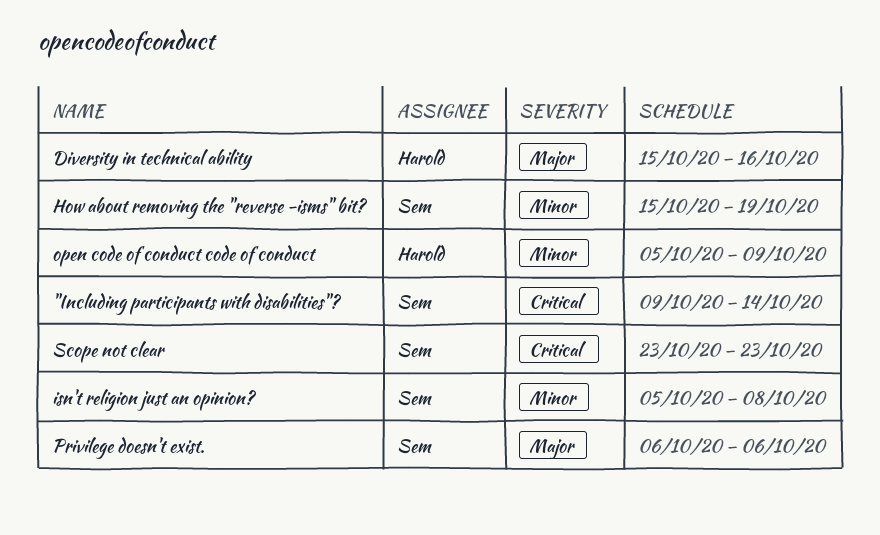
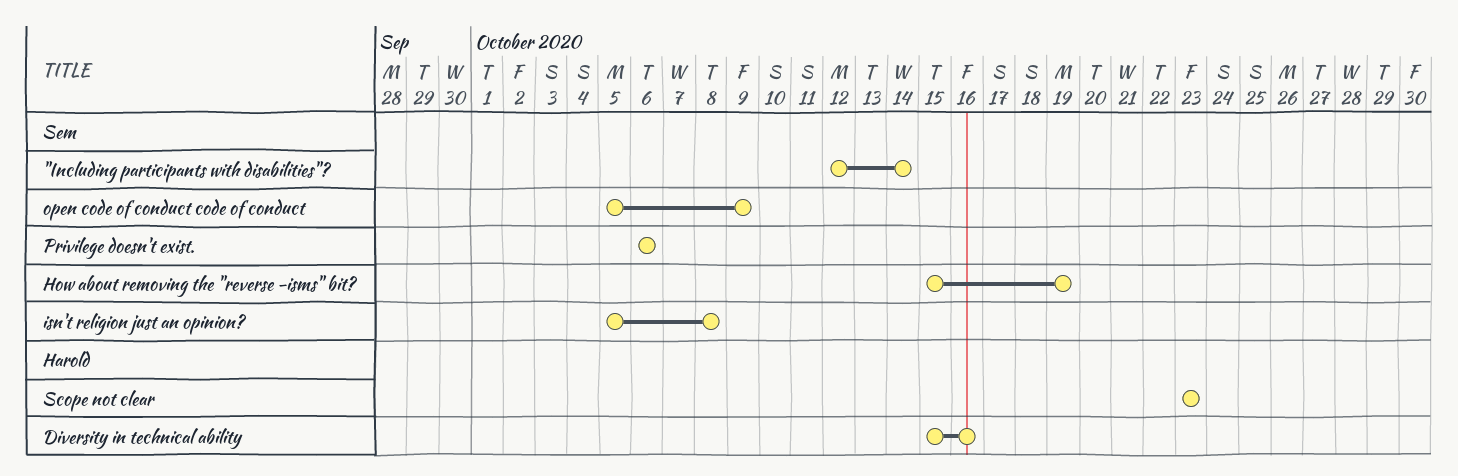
"Including participants with disabilities"?, start: Oct 9 -> Oct 12
open code of conduct code of conduct, owner: Harold -> Sem
Scope not clear, owner: Sem -> Harold

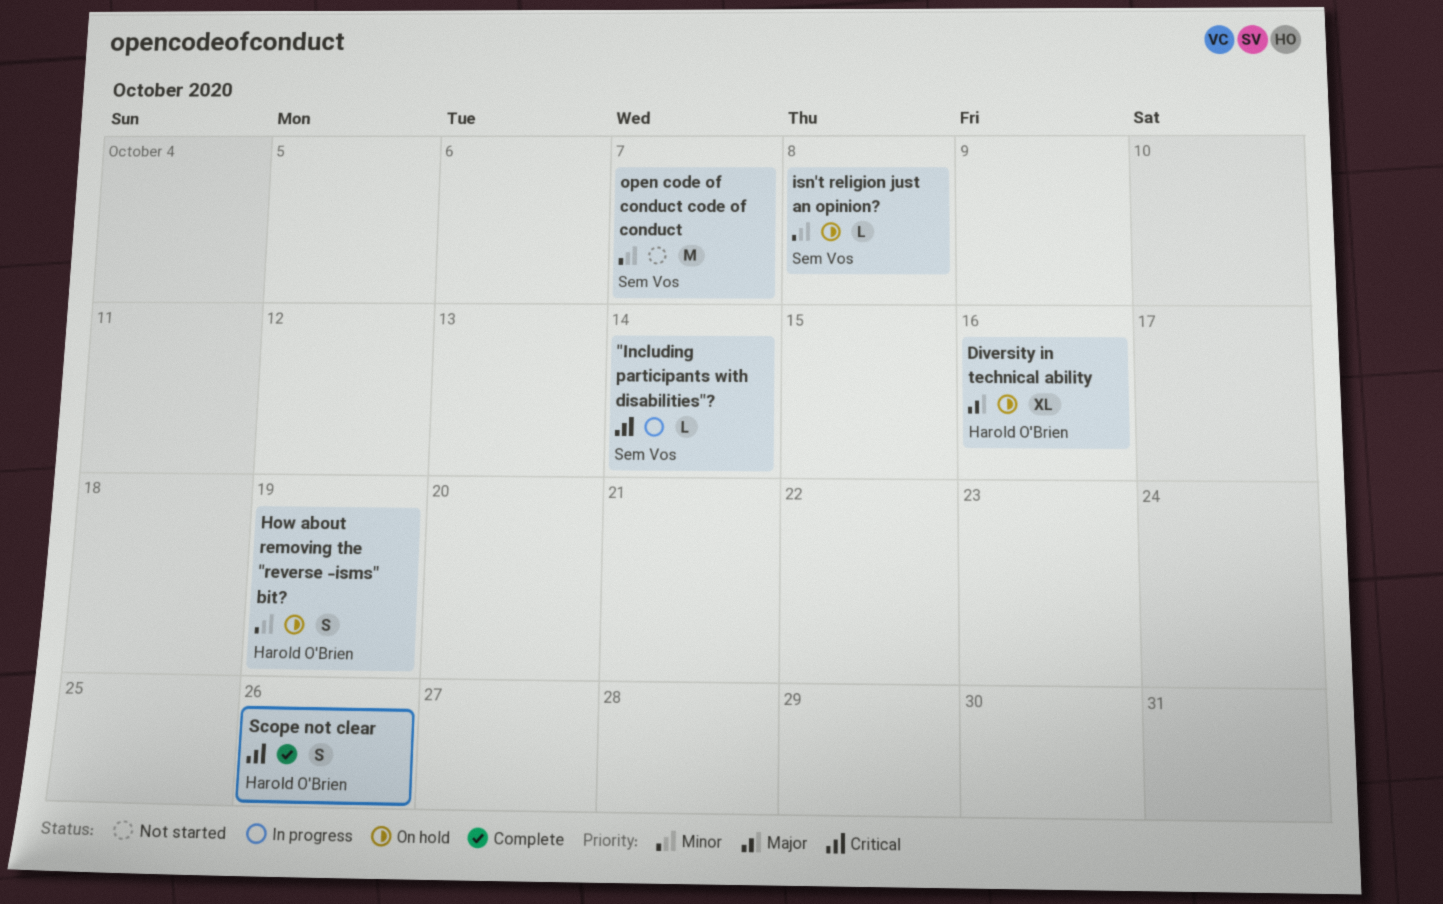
How about removing the "reverse -isms" bit?, owner: Sem Vos -> Harold O'Brien
open code of conduct code of conduct, due: Oct 9 -> Oct 7
Privilege doesn't exist.: present -> none
Scope not clear, due: Oct 23 -> Oct 26

